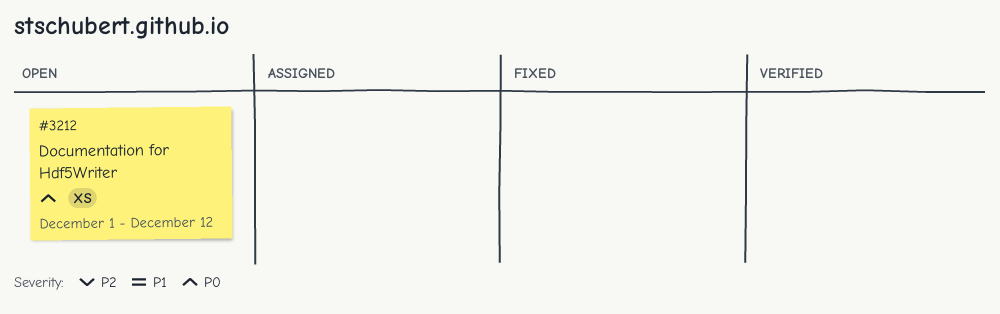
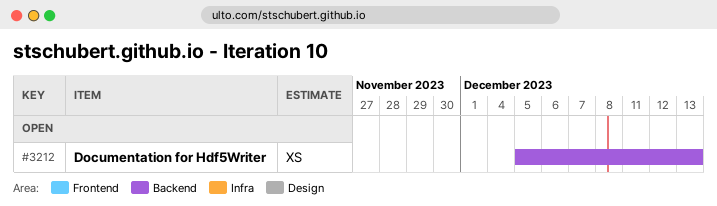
#3212, start: Dec 1 -> Dec 5
#3212, due: Dec 12 -> Dec 13

